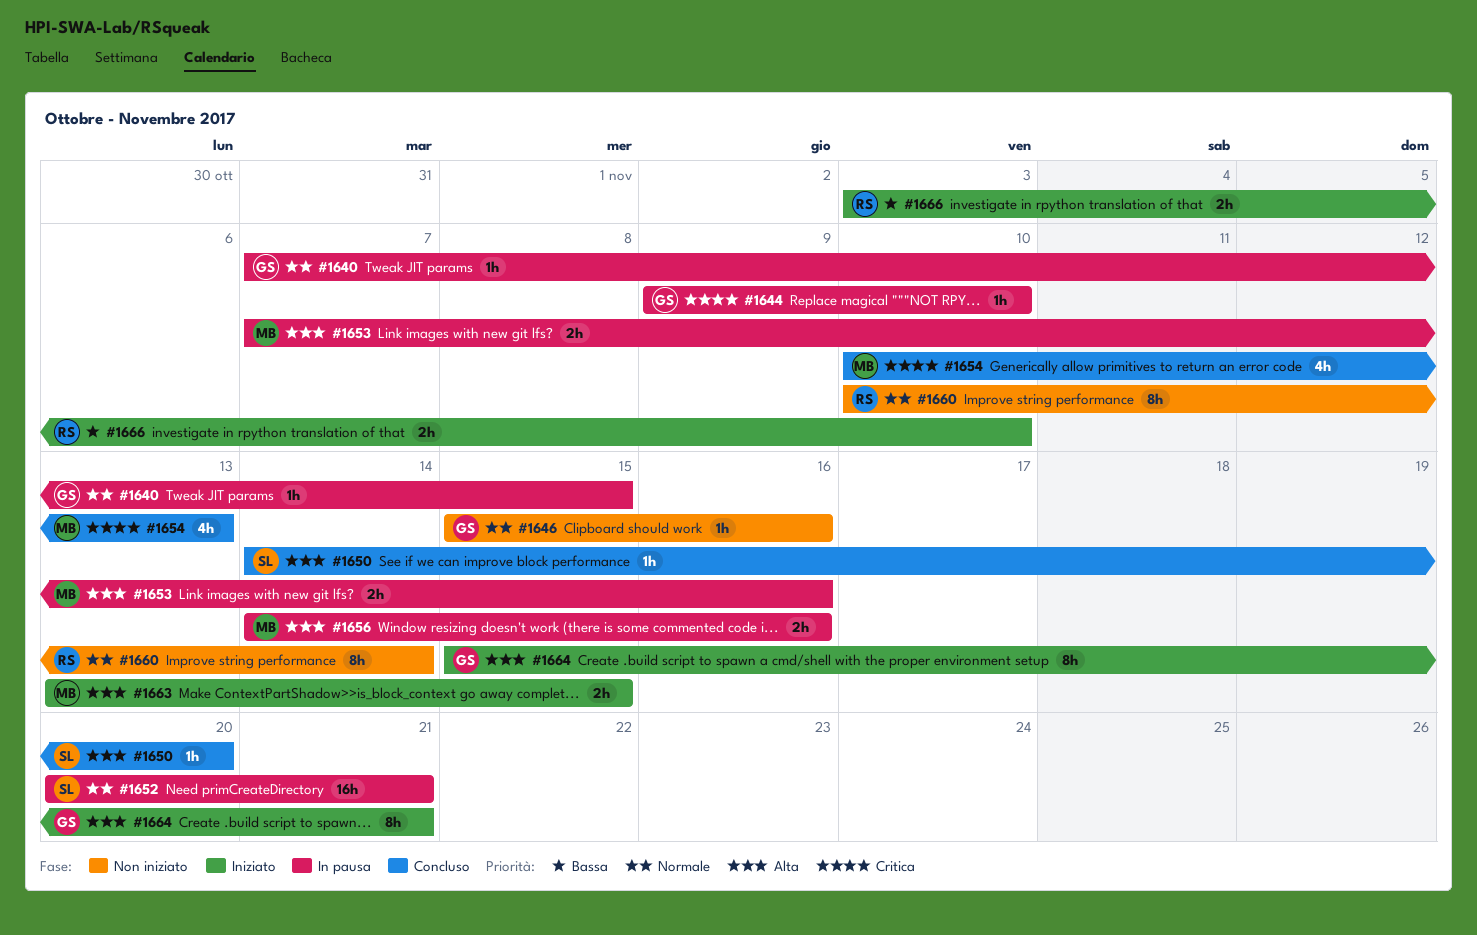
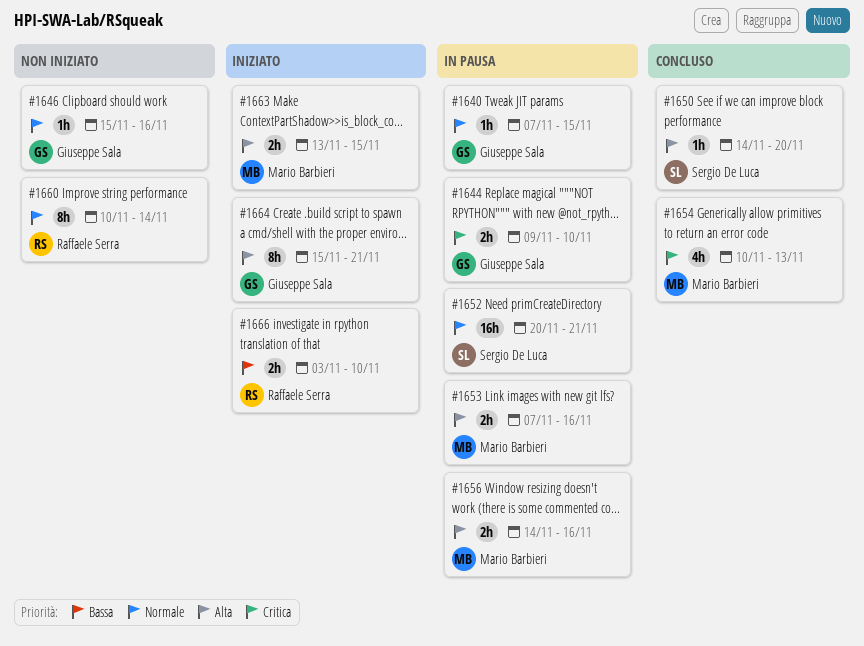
#1644, estimate: 1h -> 2h

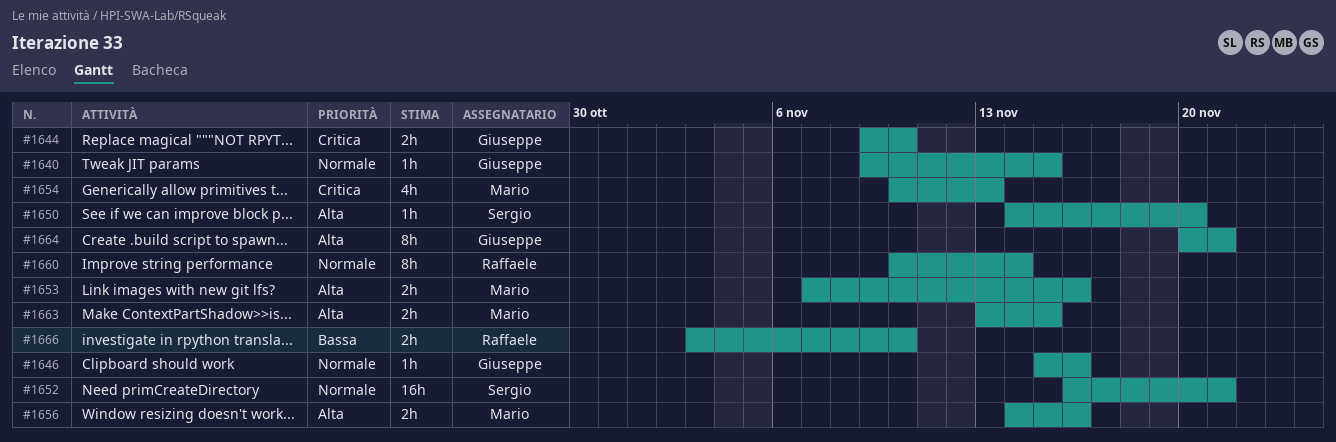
#1640, start: Nov 7 -> Nov 9
#1652, start: Nov 20 -> Nov 16
#1664, start: Nov 15 -> Nov 20

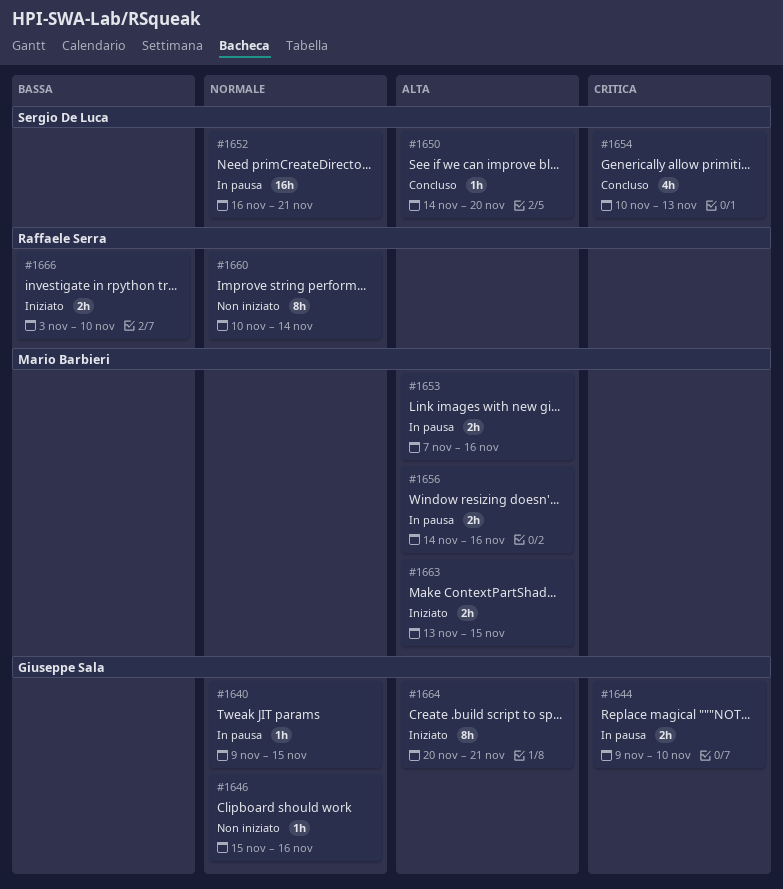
#1654, owner: Mario Barbieri -> Sergio De Luca

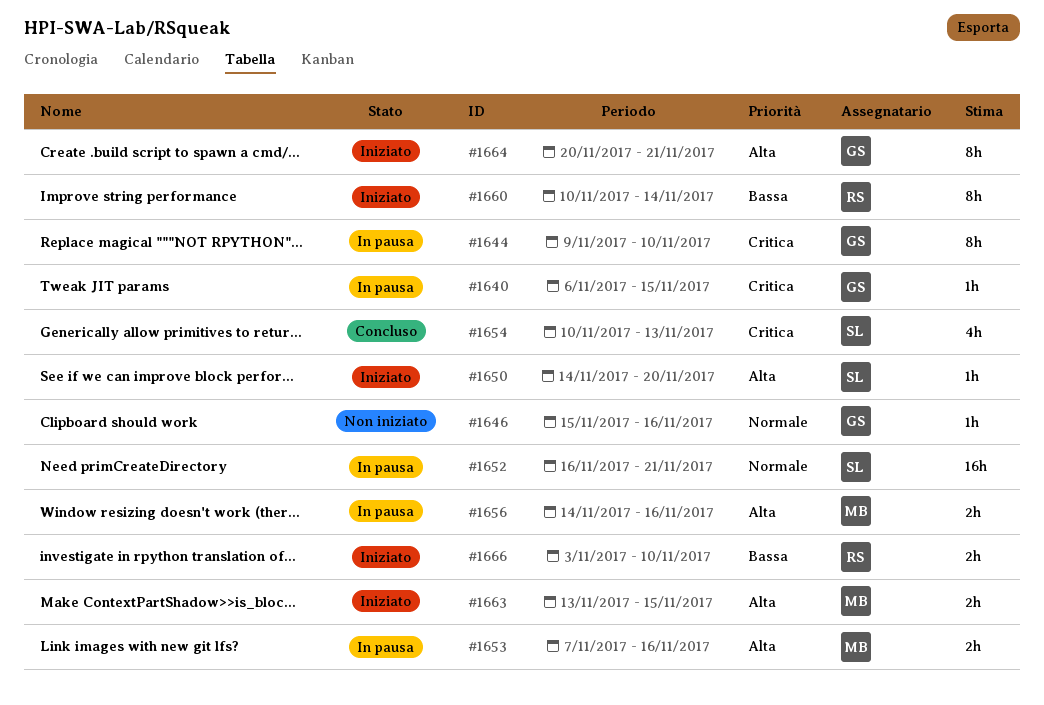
#1640, priority: Normale -> Critica
#1640, start: Nov 9 -> Nov 6
#1644, estimate: 2h -> 8h
#1650, status: Concluso -> Iniziato
#1660, status: Non iniziato -> Iniziato
#1660, priority: Normale -> Bassa

